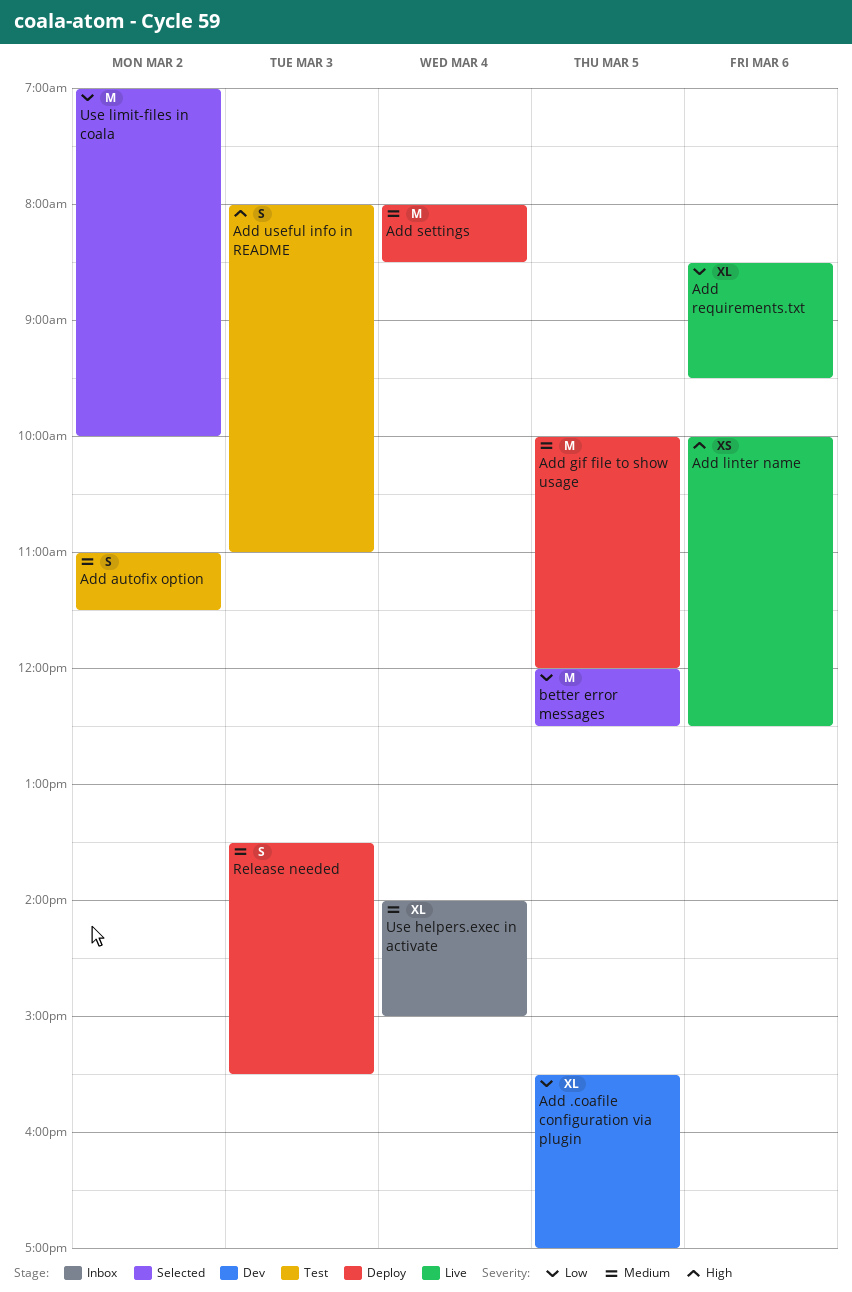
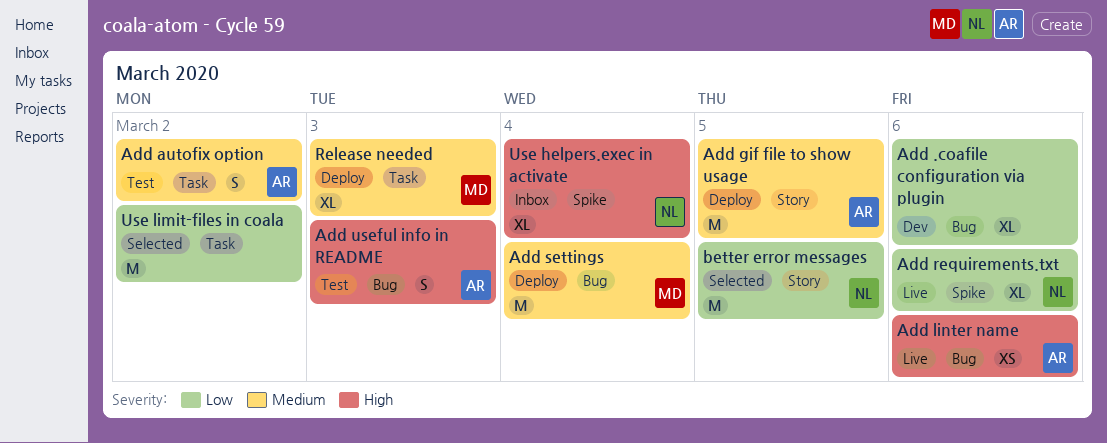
Add .coafile configuration via plugin, day: Mar 5 -> Mar 6
Release needed, estimate: S -> XL
Use helpers.exec in activate, priority: Medium -> High

